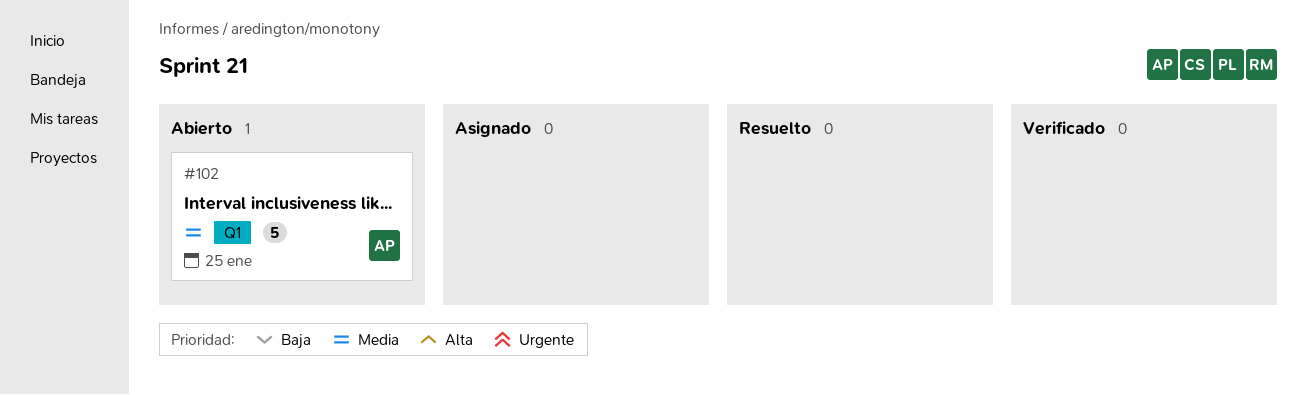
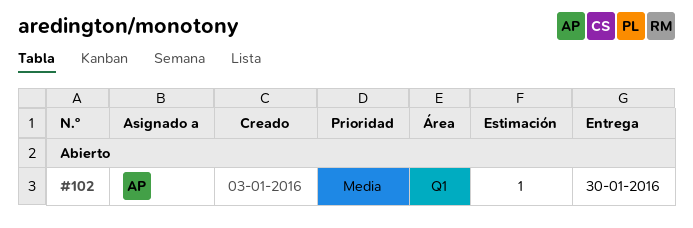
#102, estimate: 5 -> 1
#102, due: Jan 25 -> Jan 30

